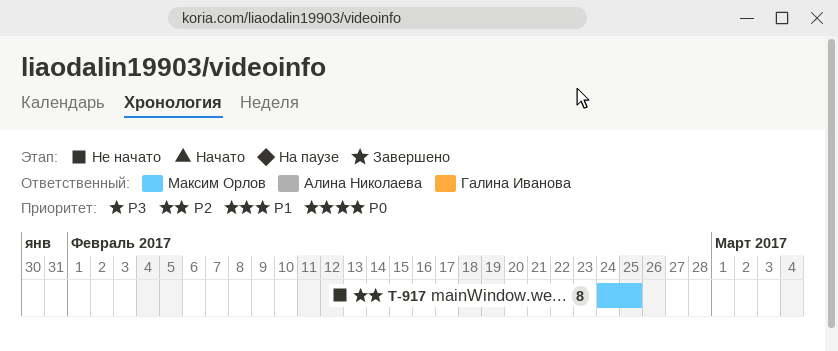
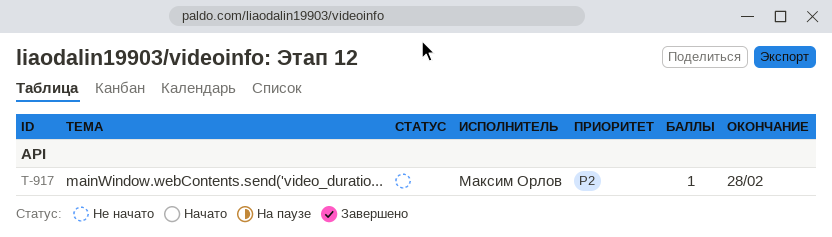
T-917, estimate: 8 -> 1
T-917, due: Feb 25 -> Feb 28

